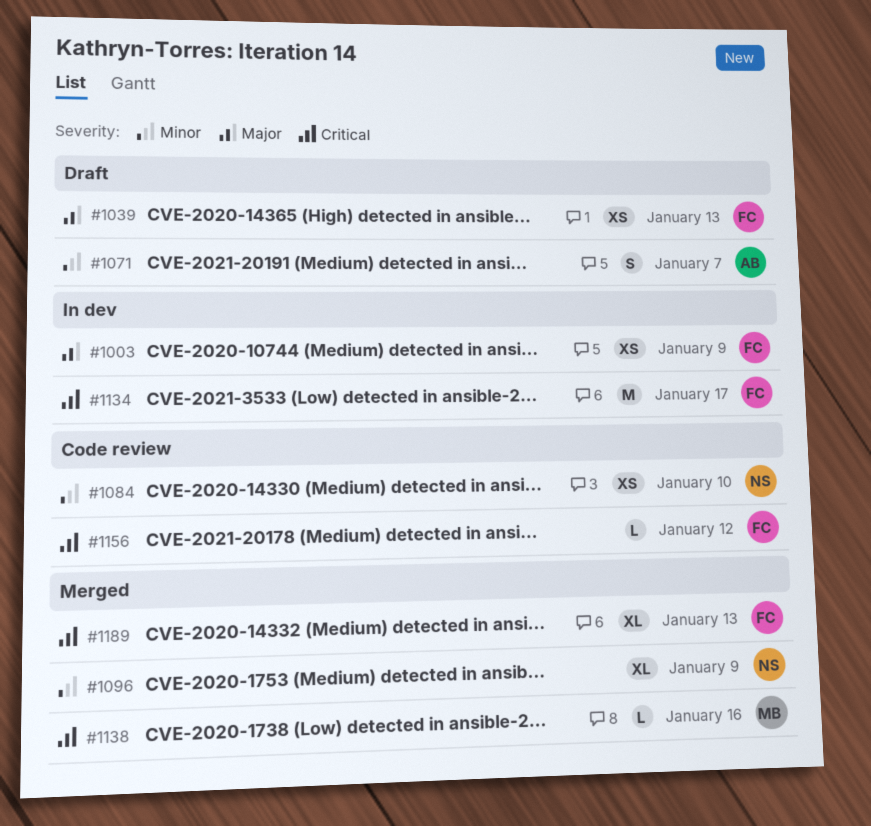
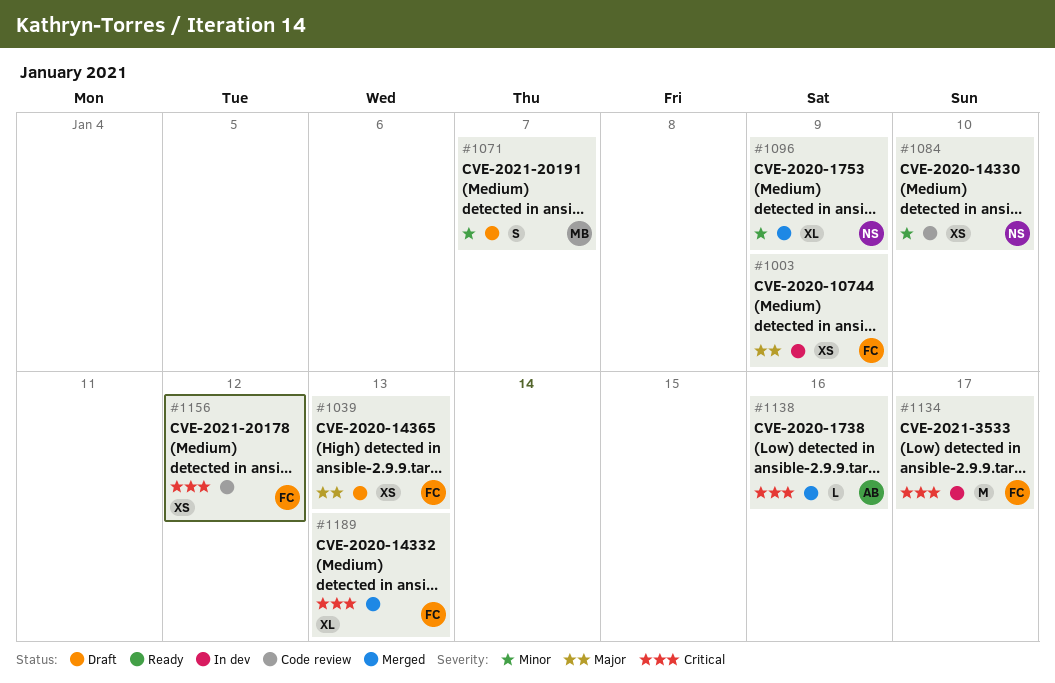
#1071, owner: AB -> MB
#1138, owner: MB -> AB
#1156, estimate: L -> XS

